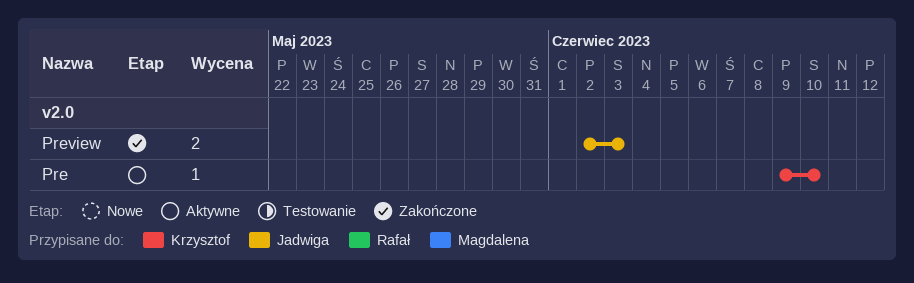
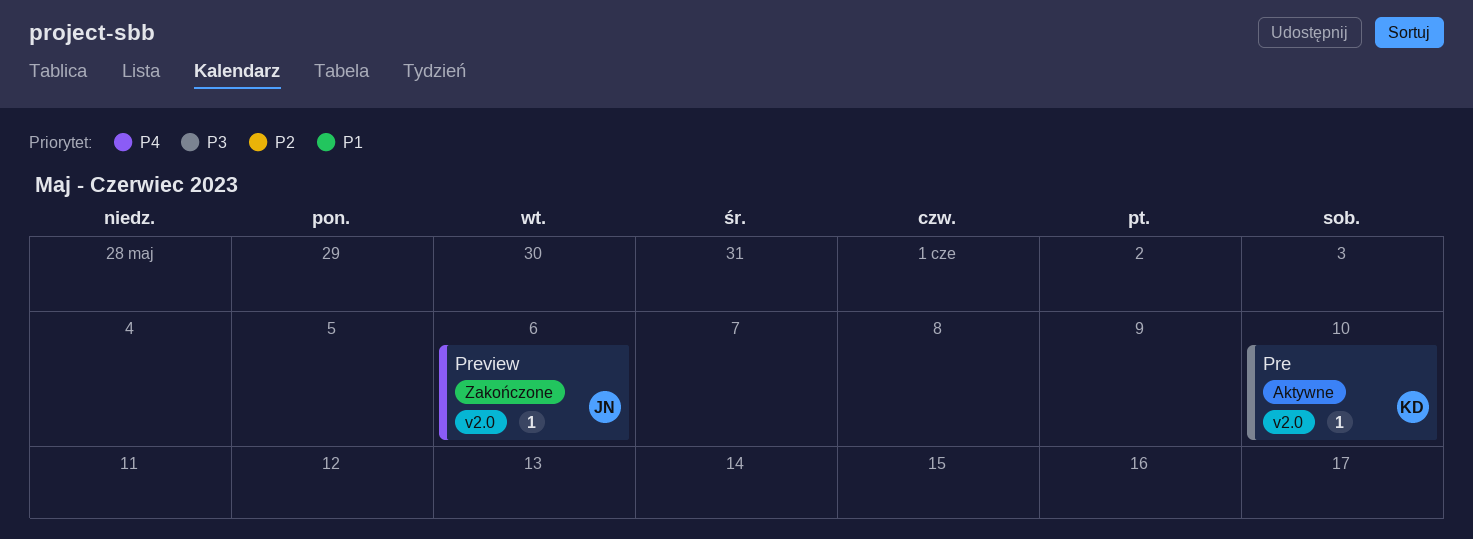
Preview, estimate: 2 -> 1
Preview, due: Jun 3 -> Jun 6

